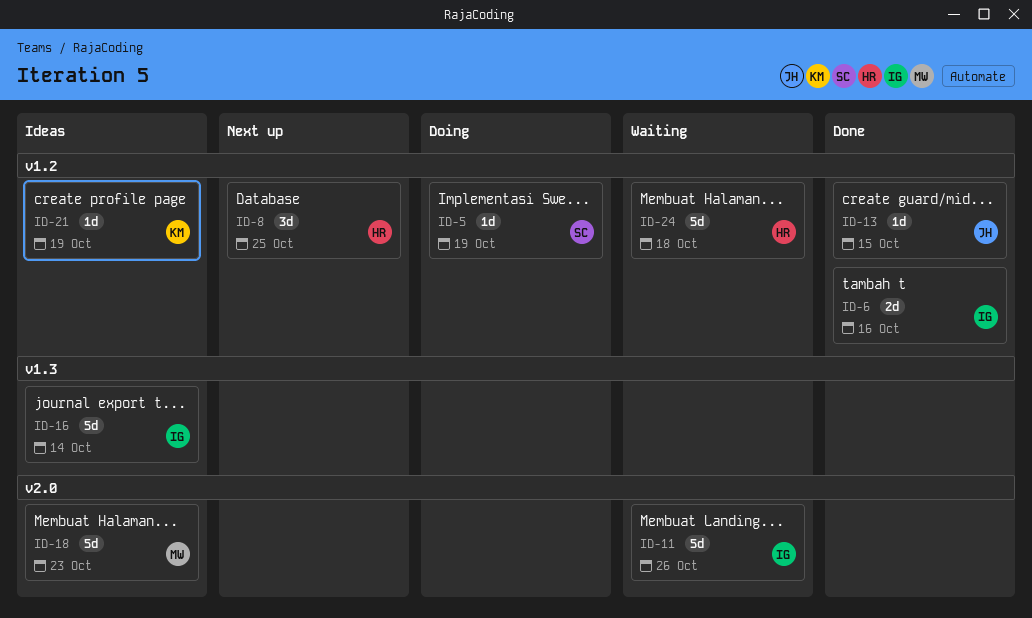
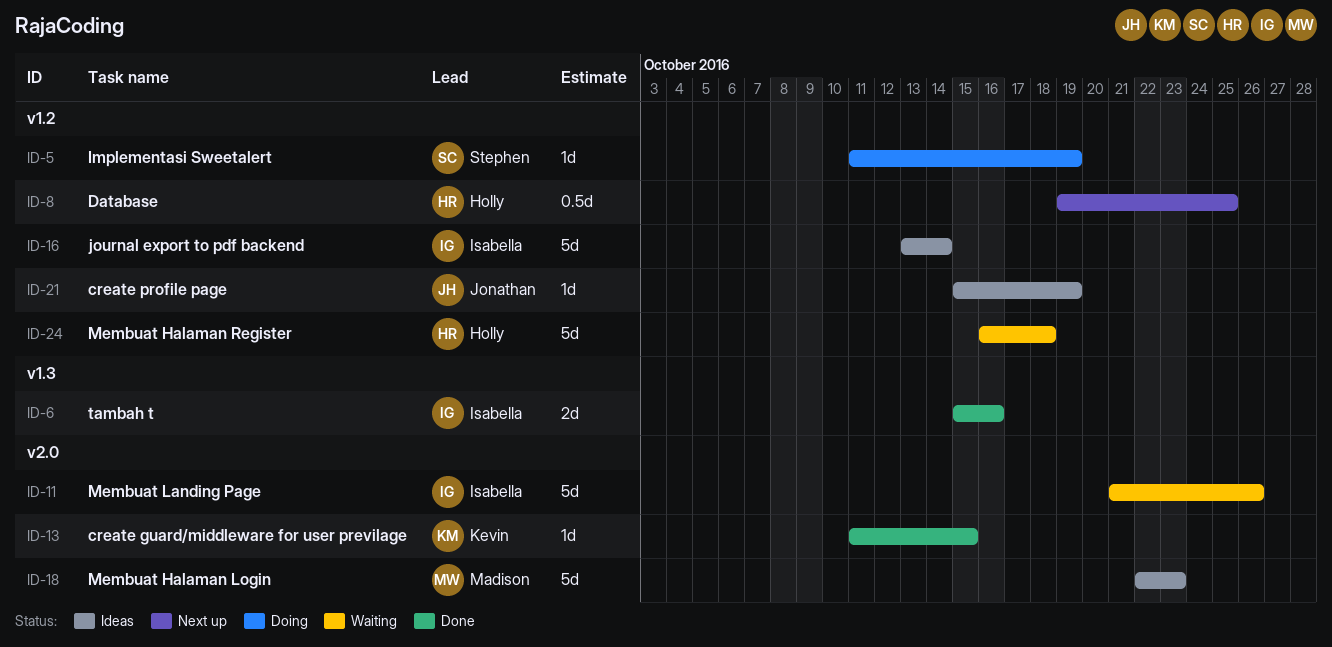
ID-6, label: v1.2 -> v1.3
ID-8, estimate: 3d -> 0.5d
ID-13, owner: Jonathan -> Kevin
ID-13, label: v1.2 -> v2.0
ID-16, label: v1.3 -> v1.2
ID-21, owner: Kevin -> Jonathan

